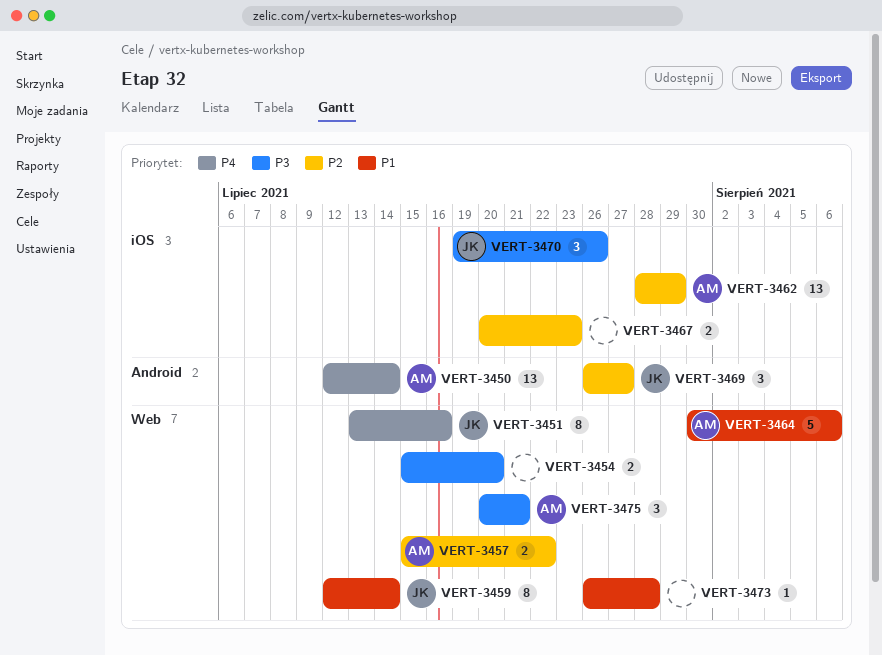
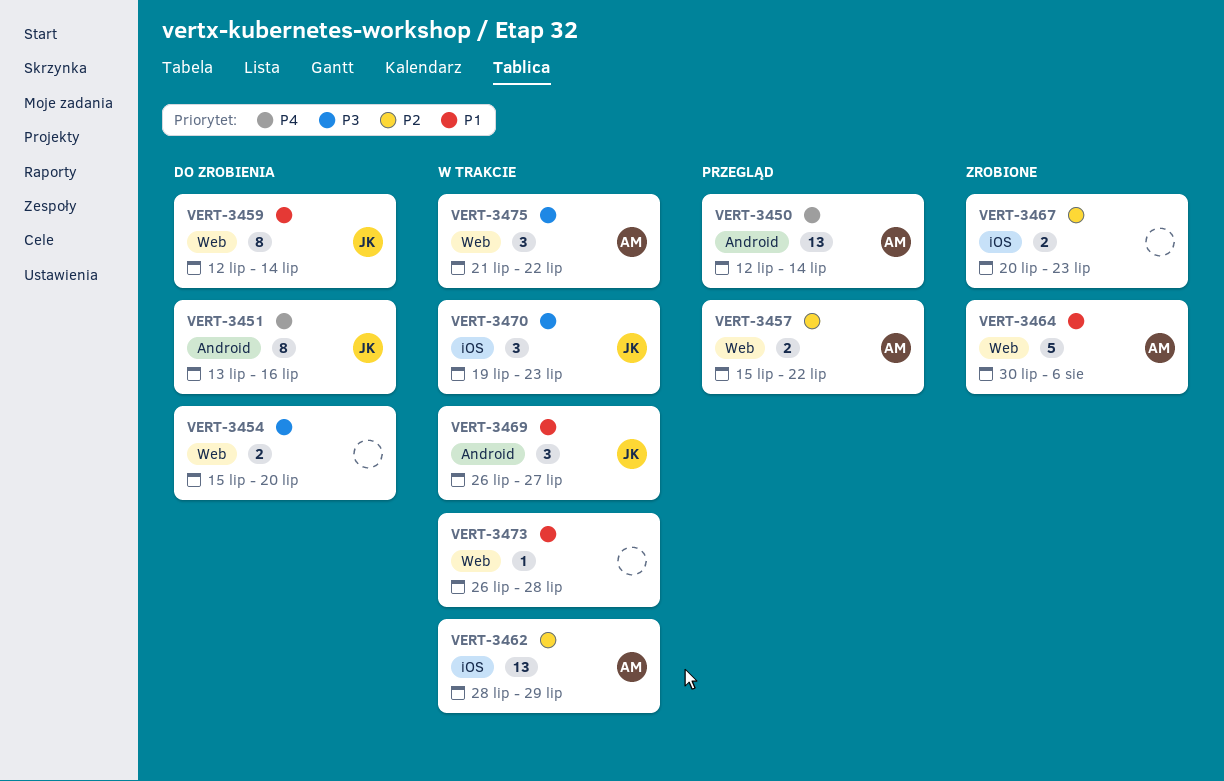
VERT-3451, label: Web -> Android
VERT-3469, priority: P2 -> P1
VERT-3470, due: Jul 26 -> Jul 23
VERT-3475, start: Jul 20 -> Jul 21
VERT-3475, due: Jul 21 -> Jul 22

